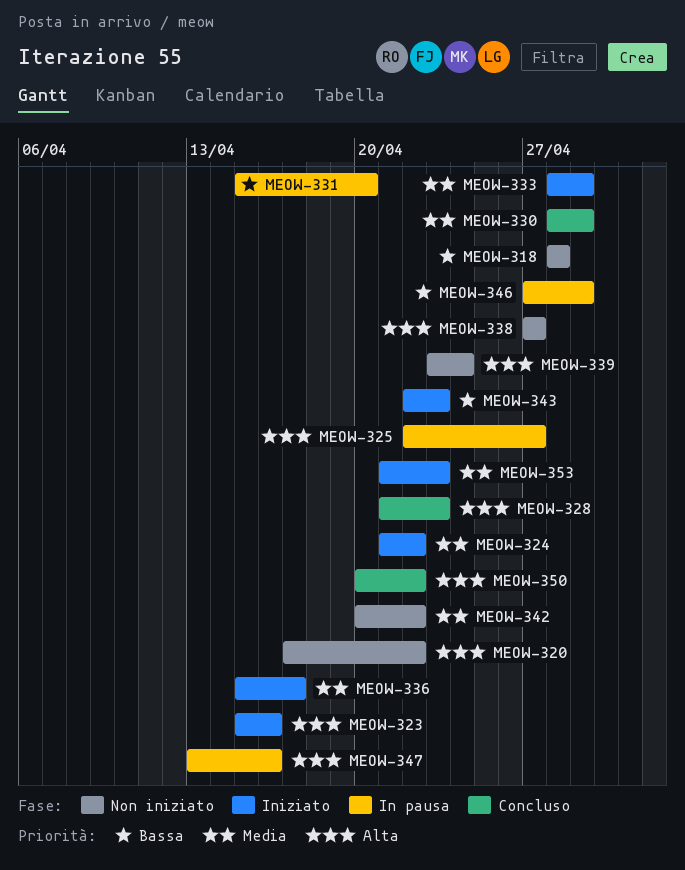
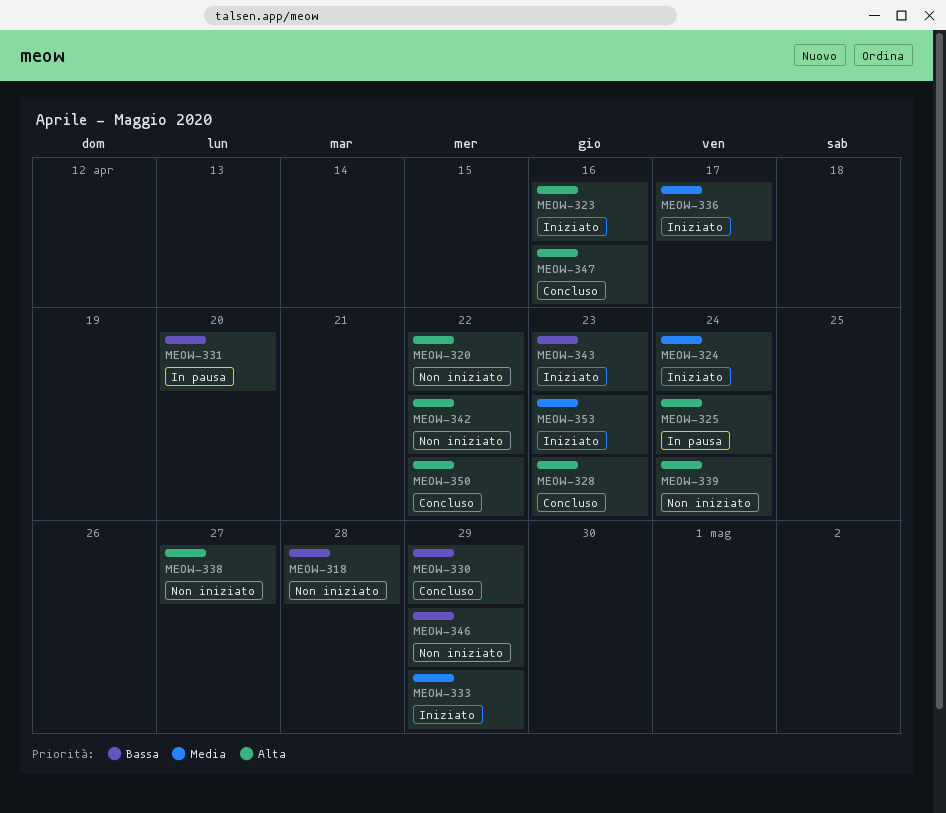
MEOW-324, due: Apr 22 -> Apr 24
MEOW-325, due: Apr 27 -> Apr 24
MEOW-330, priority: Media -> Bassa
MEOW-342, priority: Media -> Alta
MEOW-346, status: In pausa -> Non iniziato
MEOW-347, status: In pausa -> Concluso

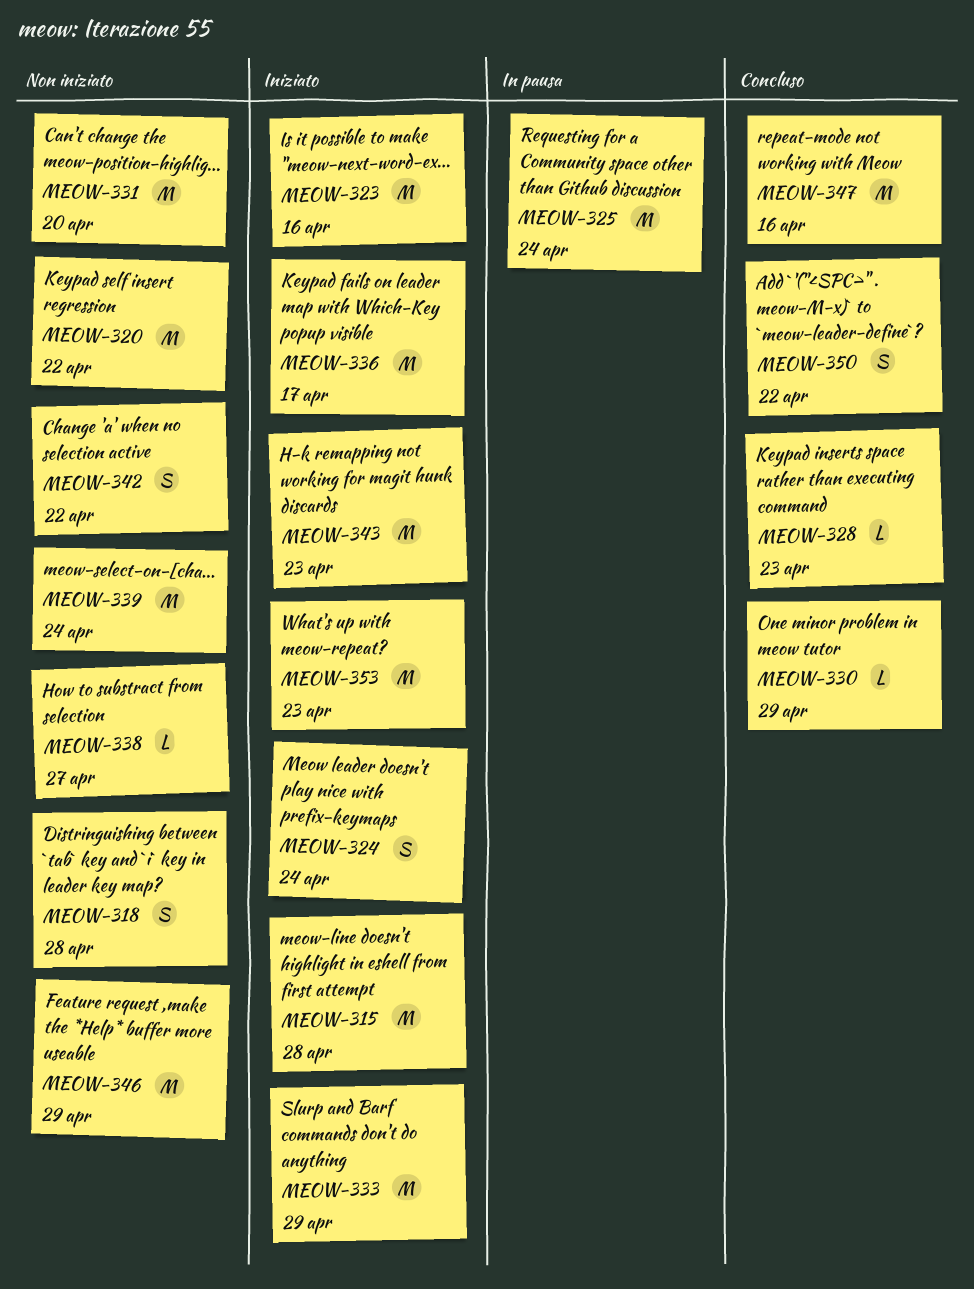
MEOW-315: none -> present
MEOW-331, status: In pausa -> Non iniziato

